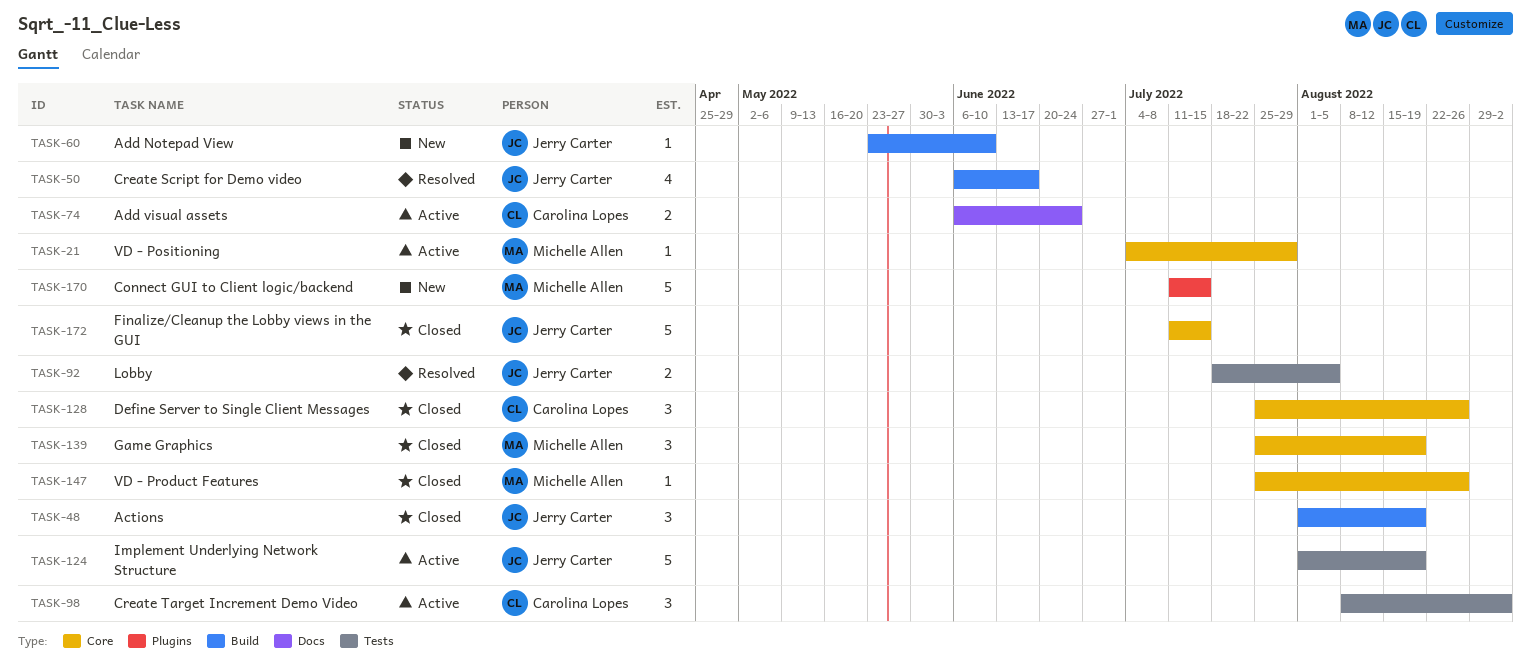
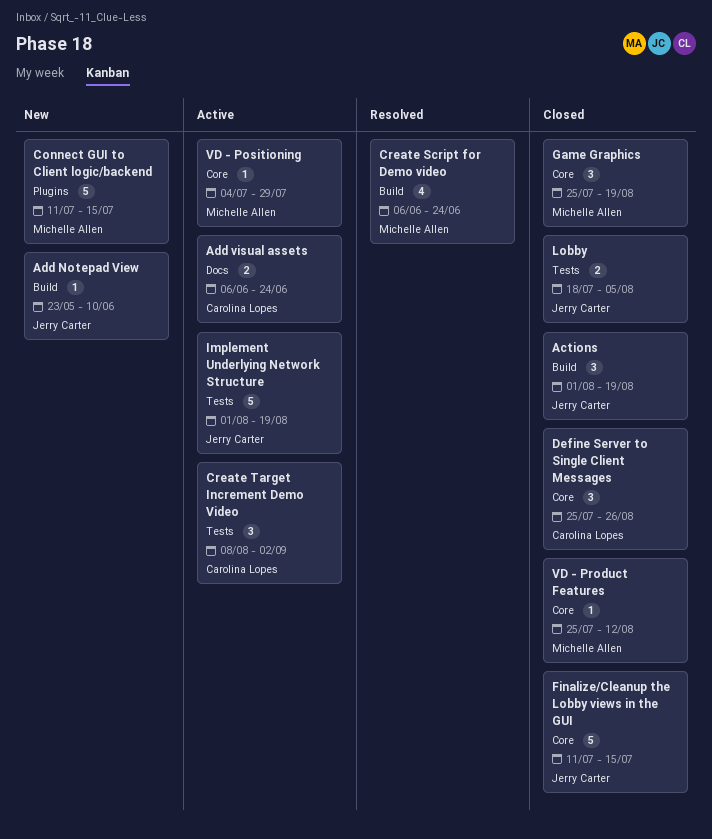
Create Script for Demo video, owner: Jerry Carter -> Michelle Allen
Create Script for Demo video, due: Jun 17 -> Jun 24
Lobby, status: Resolved -> Closed
VD - Product Features, due: Aug 26 -> Aug 12

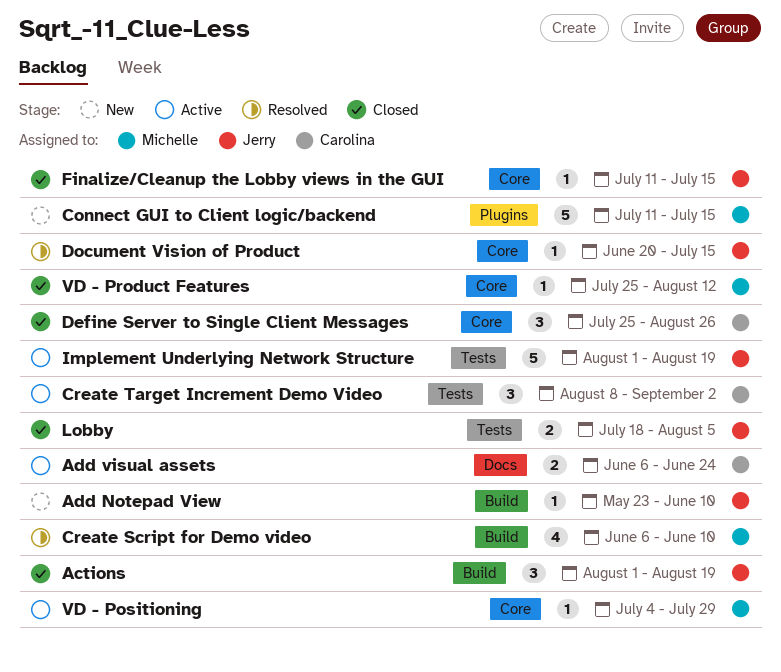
Create Script for Demo video, due: Jun 24 -> Jun 10
Document Vision of Product: none -> present
Finalize/Cleanup the Lobby views in the GUI, estimate: 5 -> 1
Game Graphics: present -> none

